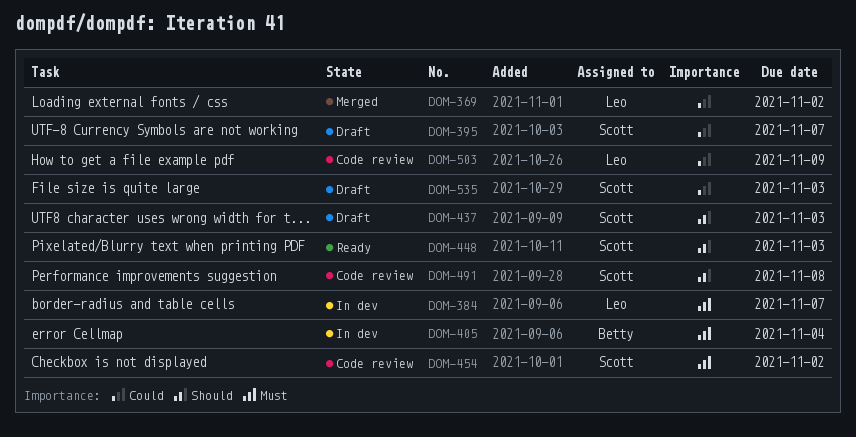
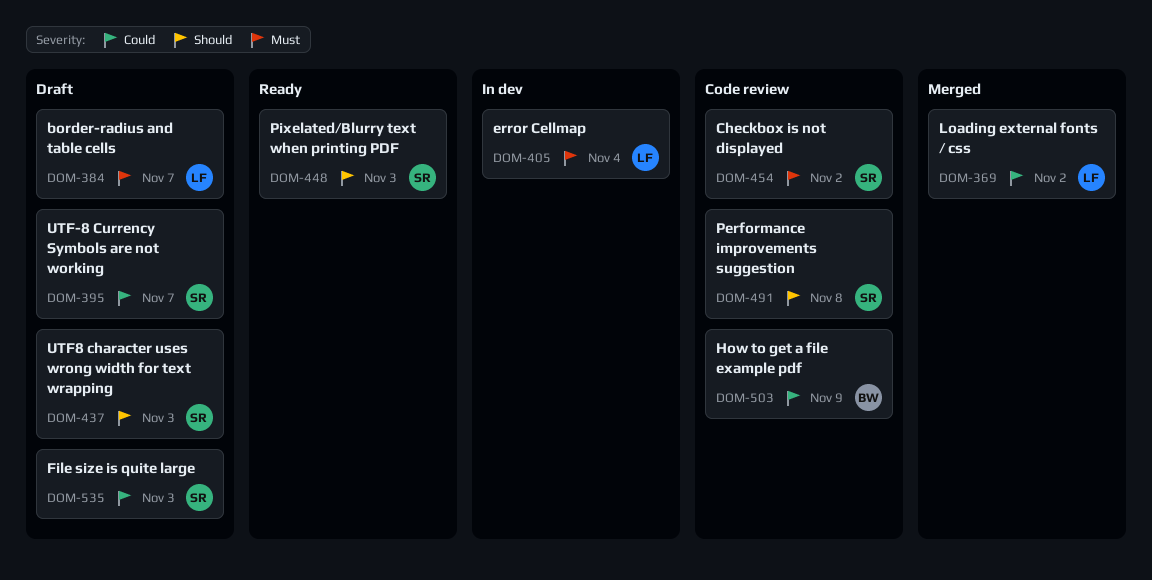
DOM-384, status: In dev -> Draft
DOM-405, owner: Betty -> Leo
DOM-503, owner: Leo -> Betty

